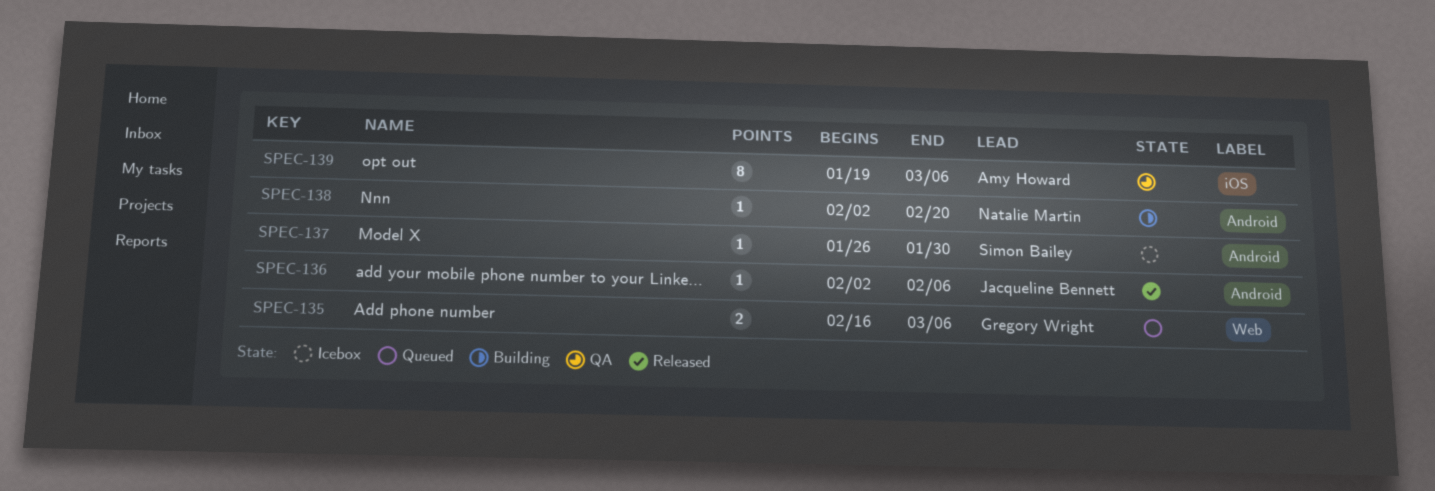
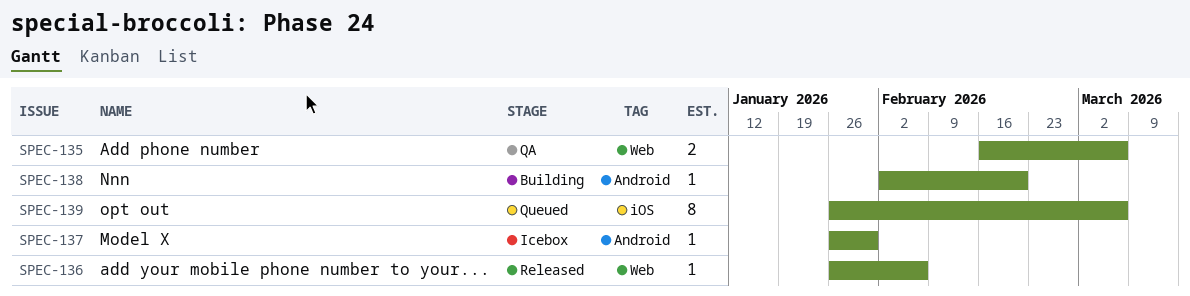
SPEC-135, status: Queued -> QA
SPEC-136, label: Android -> Web
SPEC-136, start: Feb 2 -> Jan 26
SPEC-139, status: QA -> Queued
SPEC-139, start: Jan 19 -> Jan 26

